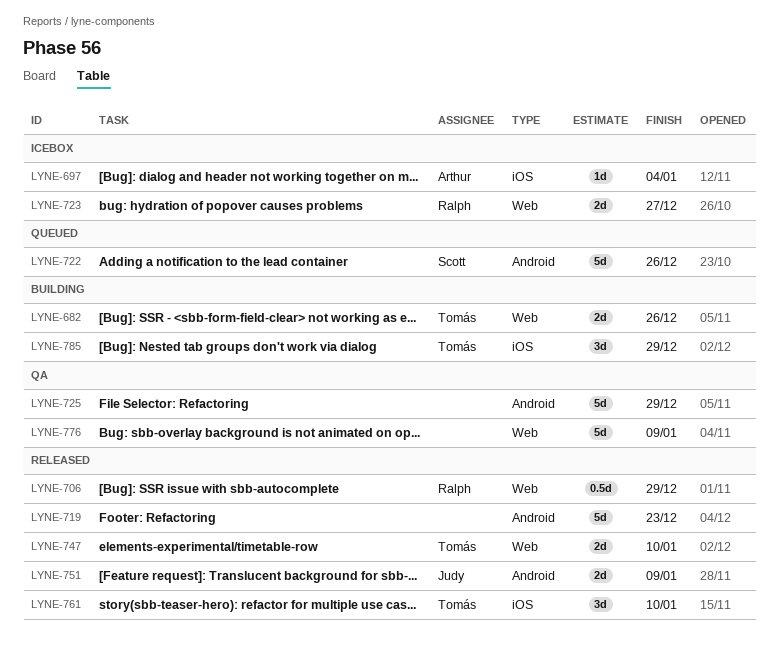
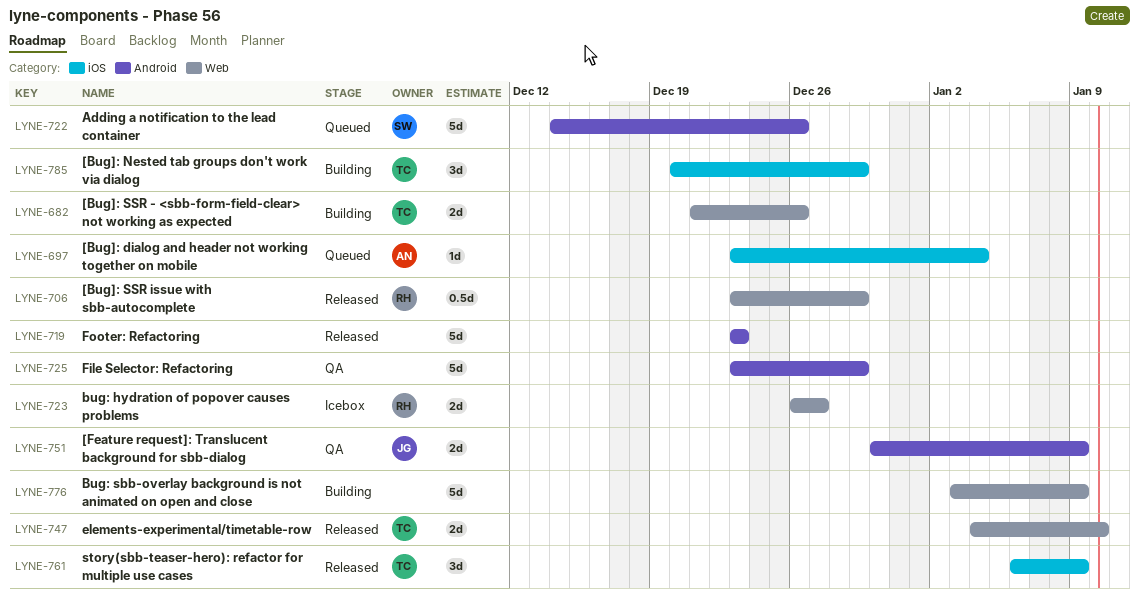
LYNE-697, status: Icebox -> Queued
LYNE-751, status: Released -> QA
LYNE-761, due: Jan 10 -> Jan 9
LYNE-776, status: QA -> Building

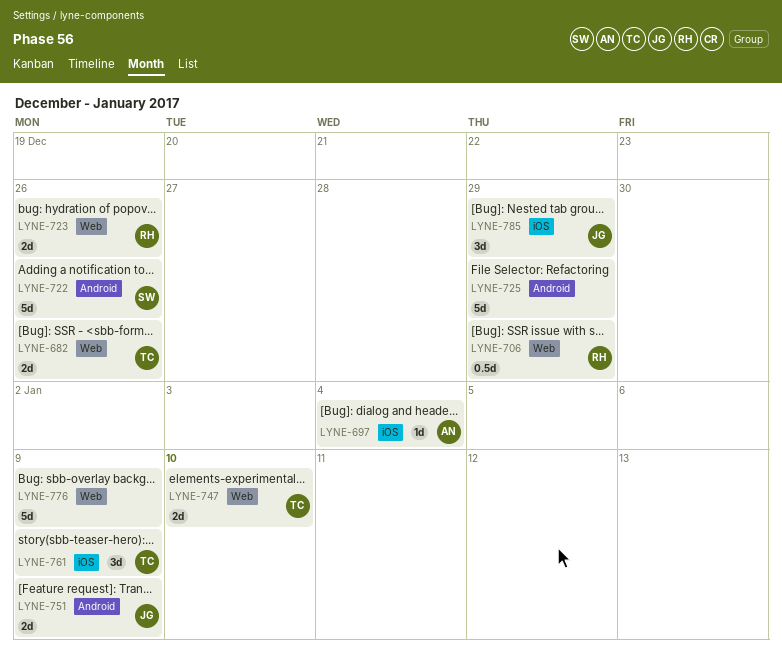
LYNE-719: present -> none
LYNE-723, due: Dec 27 -> Dec 26
LYNE-785, owner: TC -> JG

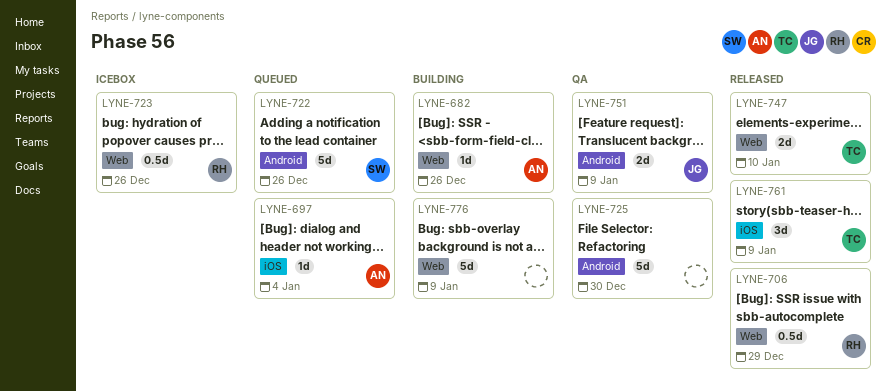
LYNE-682, owner: TC -> AN
LYNE-682, estimate: 2d -> 1d
LYNE-723, estimate: 2d -> 0.5d
LYNE-725, due: Dec 29 -> Dec 30
LYNE-785: present -> none

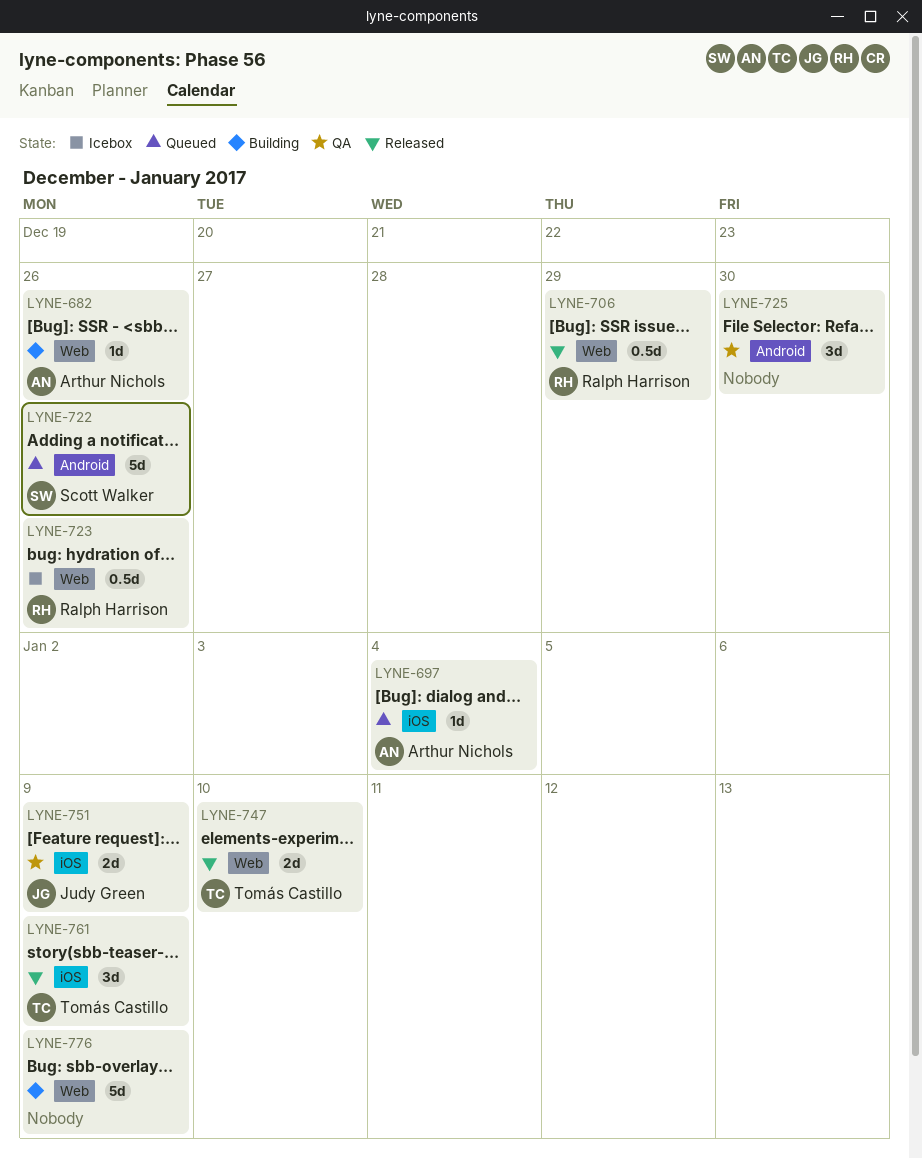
LYNE-725, estimate: 5d -> 3d
LYNE-751, label: Android -> iOS

